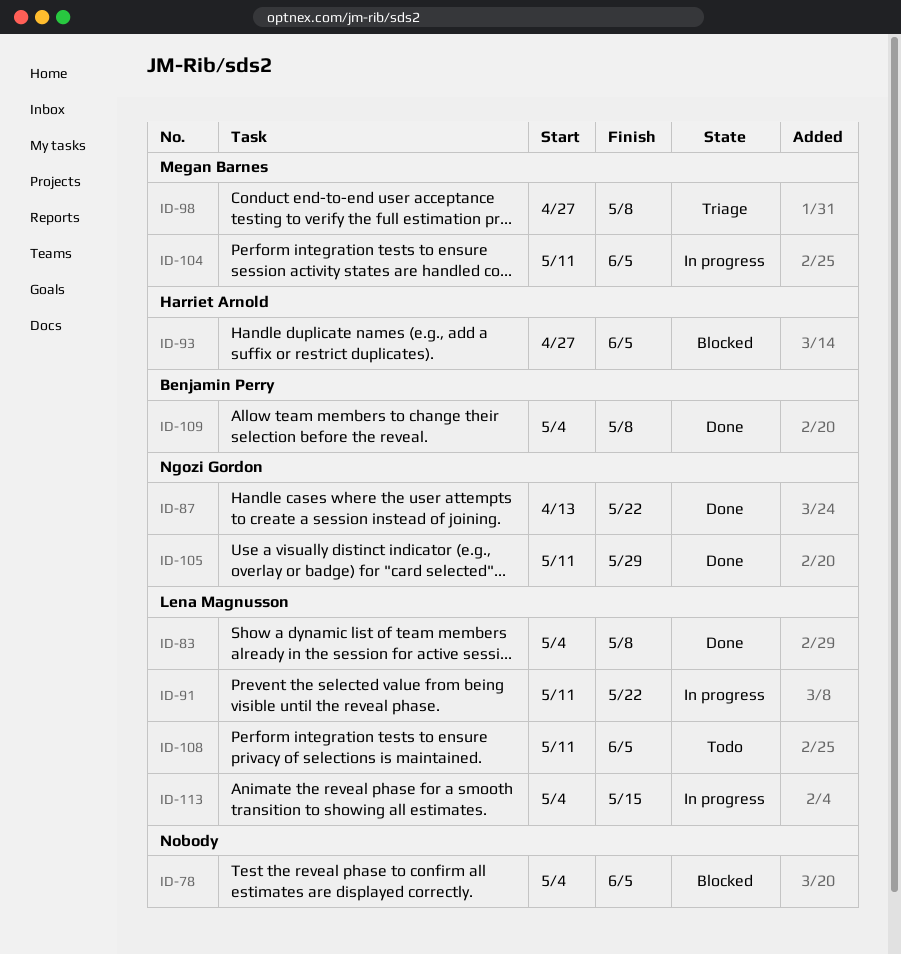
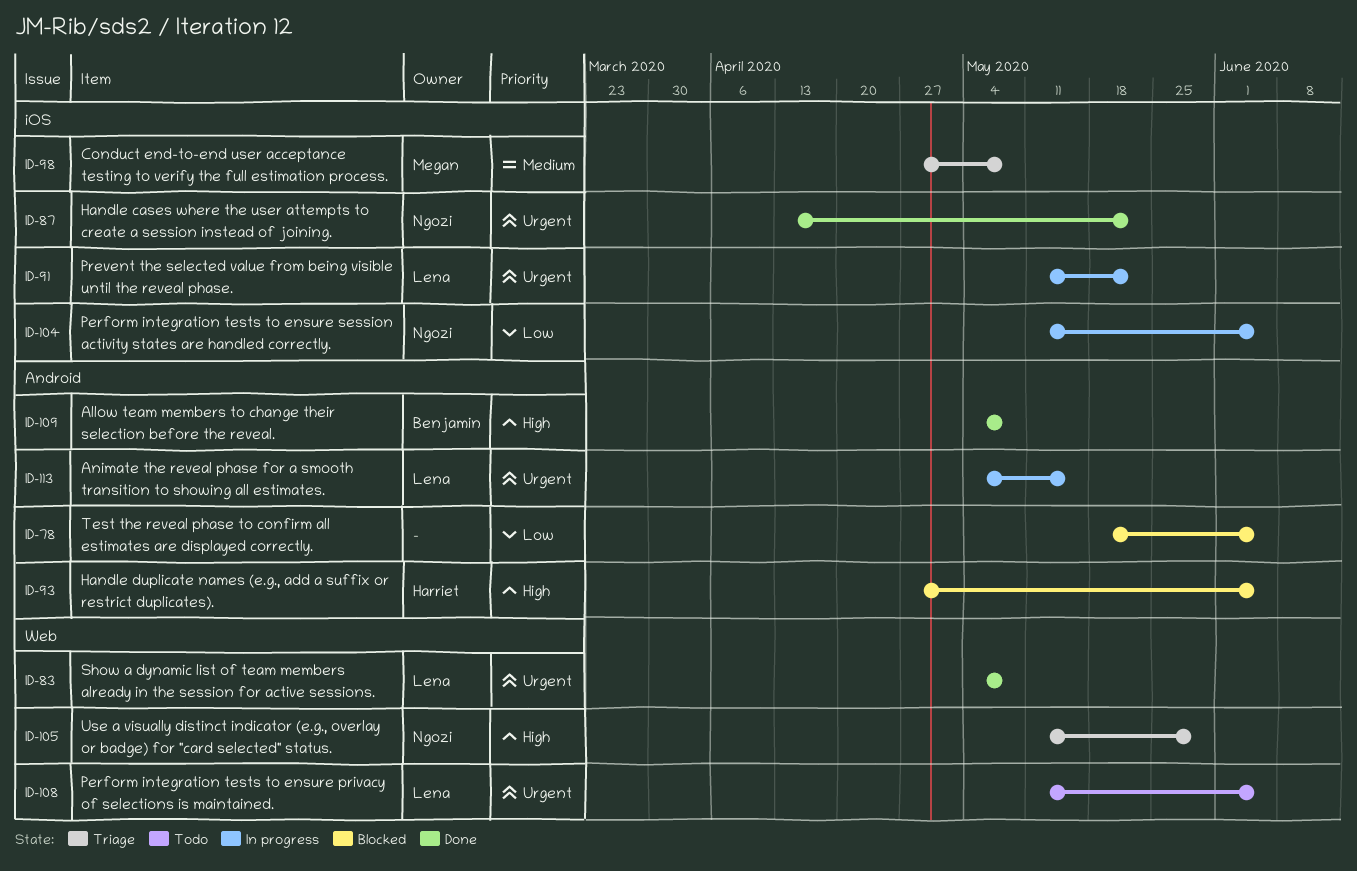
ID-78, start: May 4 -> May 18
ID-104, owner: Megan Barnes -> Ngozi Gordon
ID-105, status: Done -> Triage

